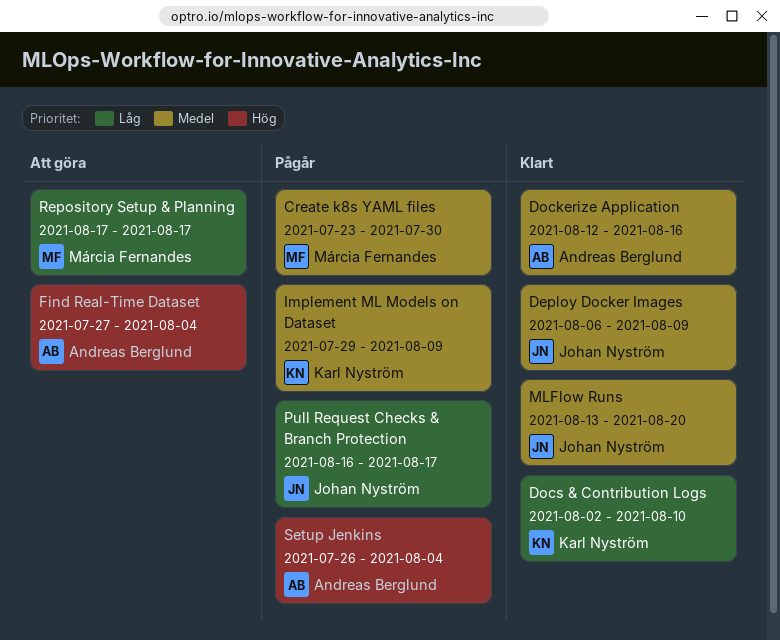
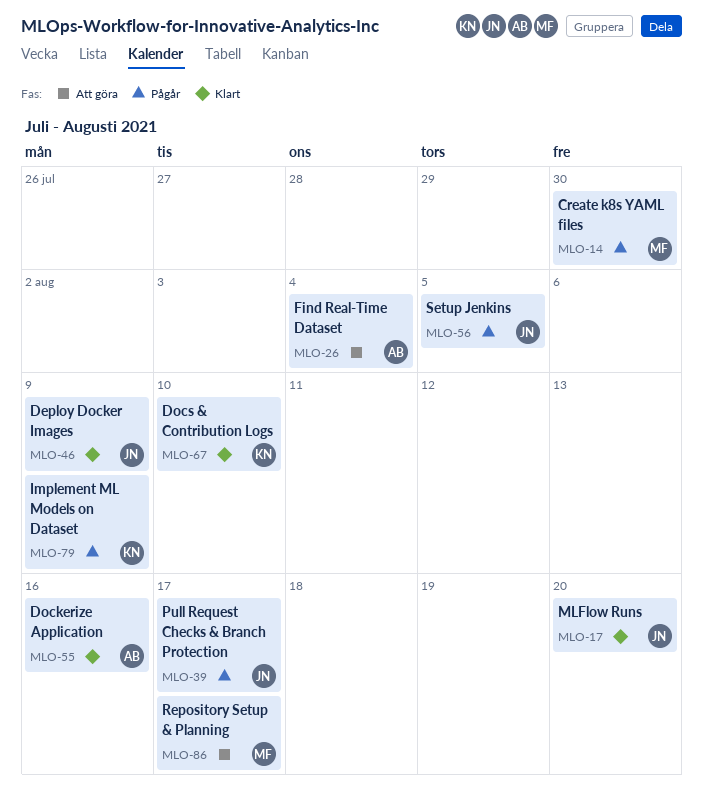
Setup Jenkins, owner: Andreas Berglund -> Johan Nyström
Setup Jenkins, due: Aug 4 -> Aug 5

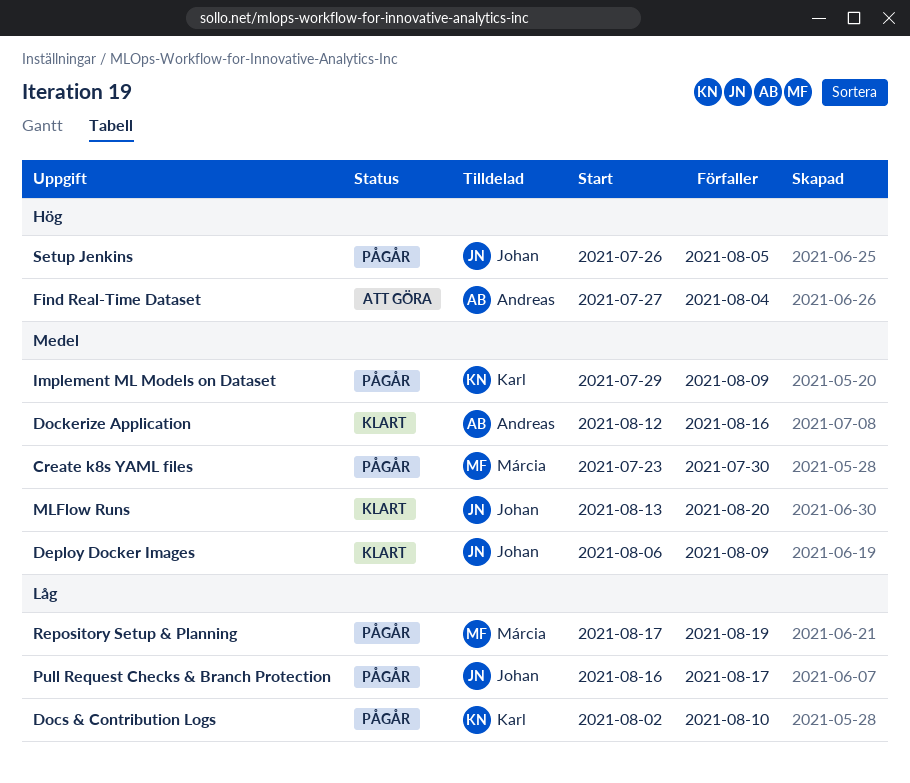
Docs & Contribution Logs, status: Klart -> Pågår
Repository Setup & Planning, status: Att göra -> Pågår
Repository Setup & Planning, due: Aug 17 -> Aug 19

